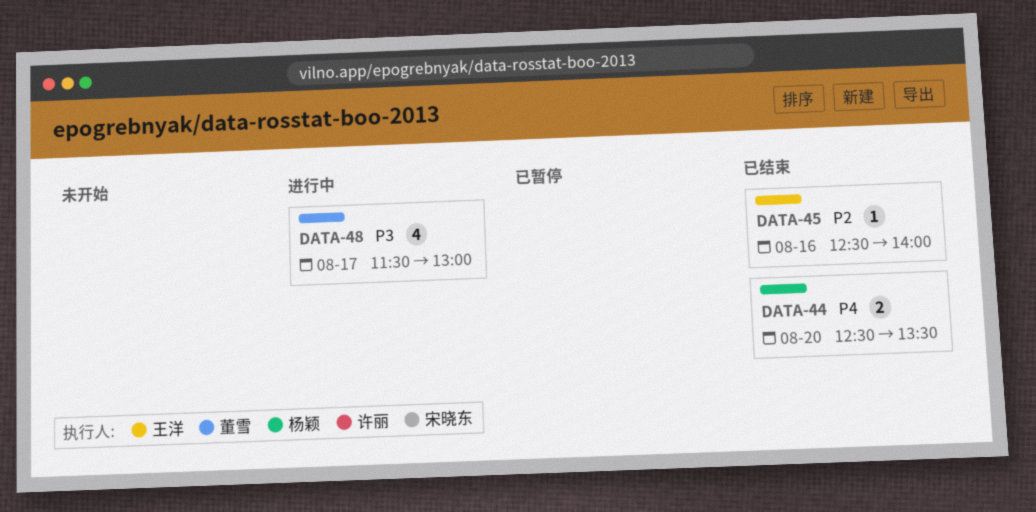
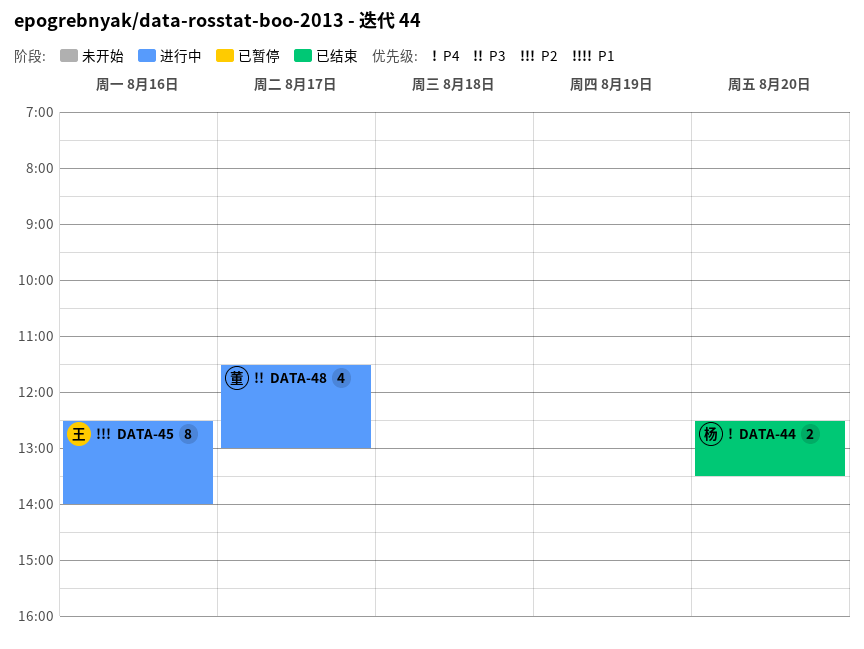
DATA-45, status: 已结束 -> 进行中
DATA-45, estimate: 1 -> 8

